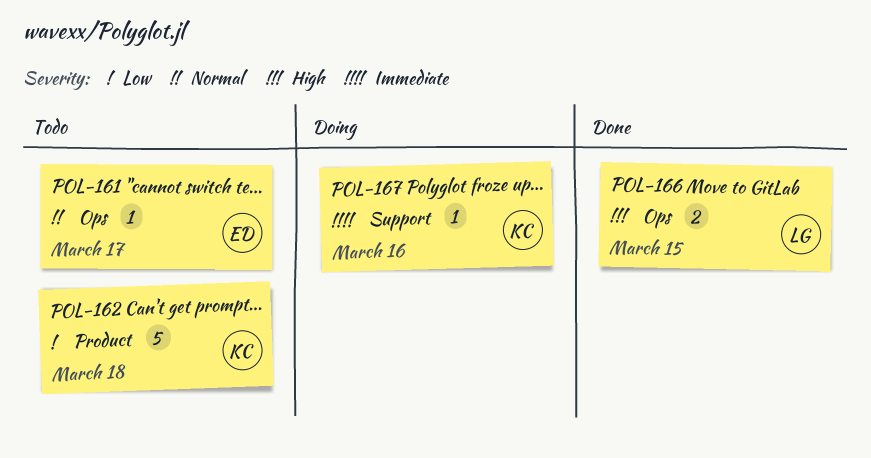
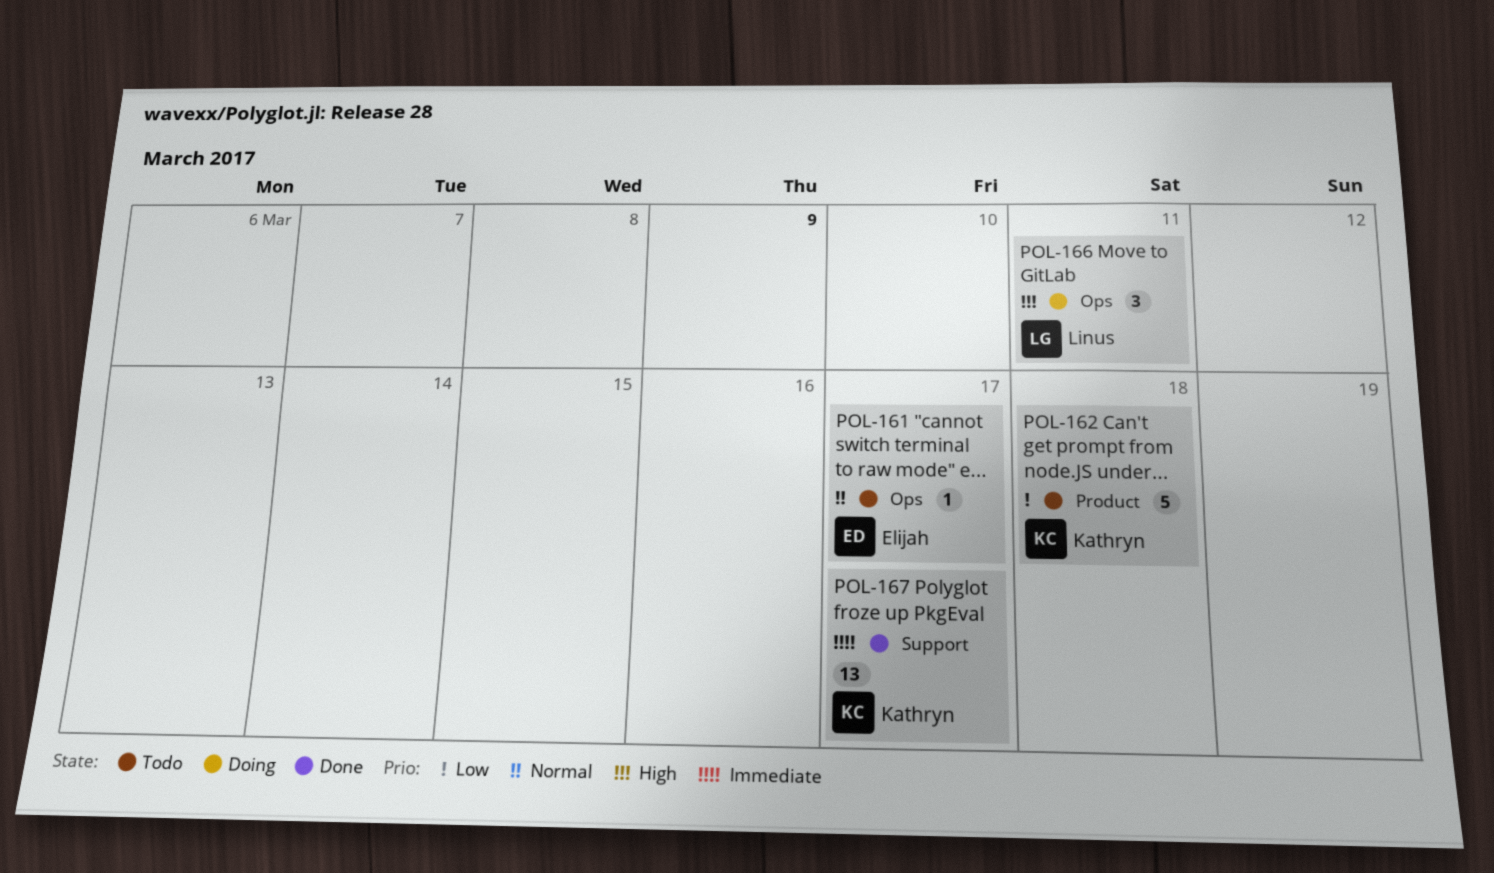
POL-166, status: Done -> Doing
POL-166, estimate: 2 -> 3
POL-166, due: Mar 15 -> Mar 11
POL-167, status: Doing -> Done
POL-167, estimate: 1 -> 13
POL-167, due: Mar 16 -> Mar 17

